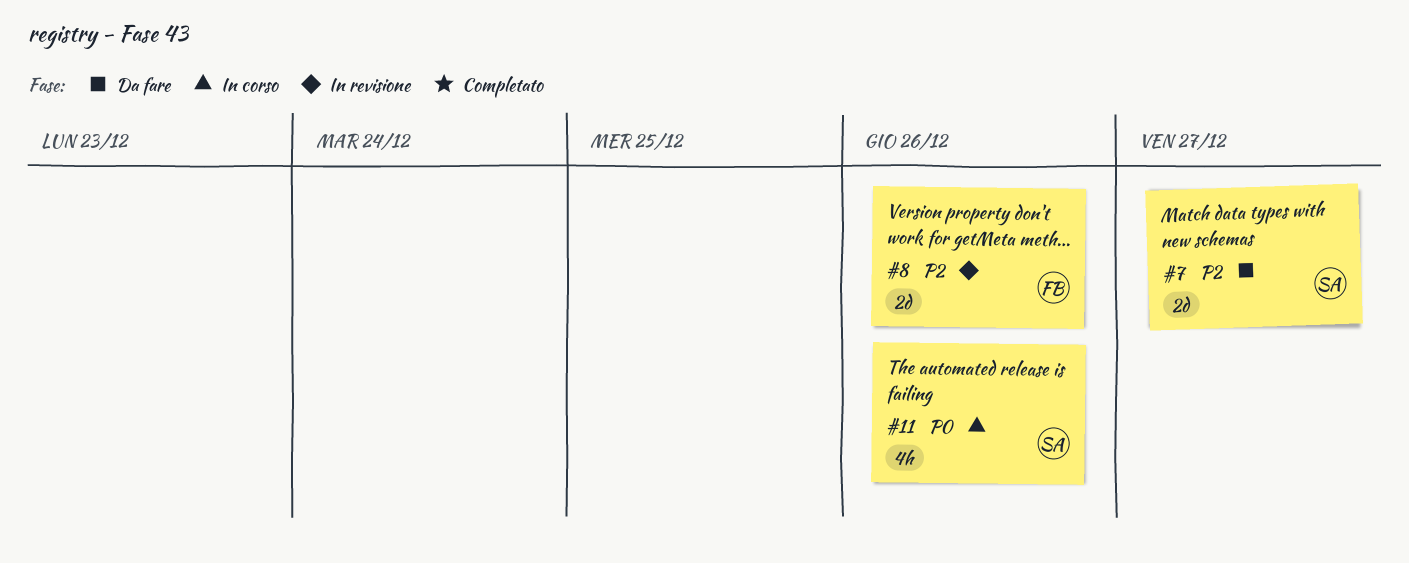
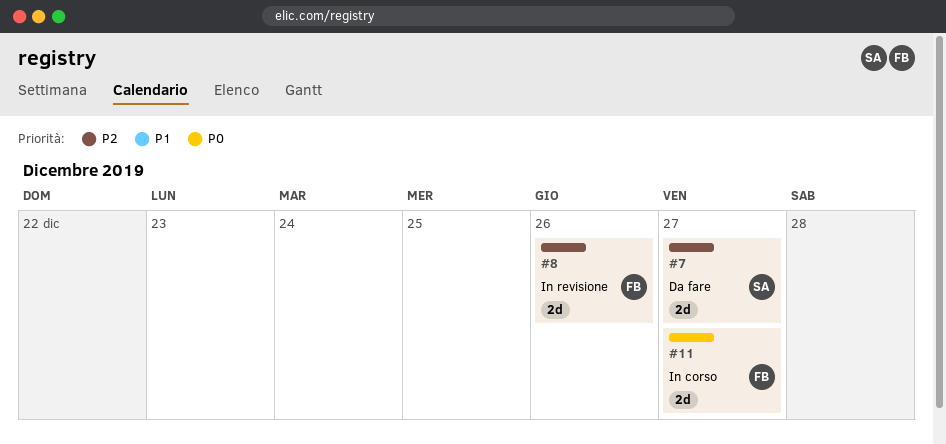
#11, owner: SA -> FB
#11, estimate: 4h -> 2d
#11, due: Dec 26 -> Dec 27

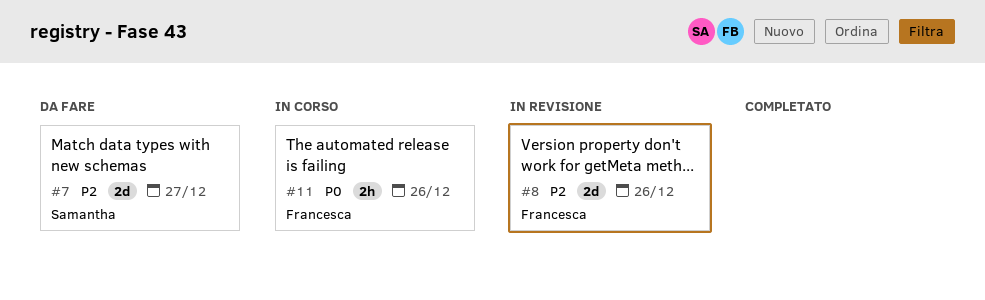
#11, estimate: 2d -> 2h
#11, due: Dec 27 -> Dec 26

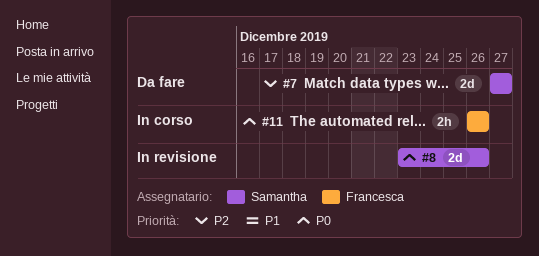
#8, owner: Francesca -> Samantha
#8, priority: P2 -> P0

